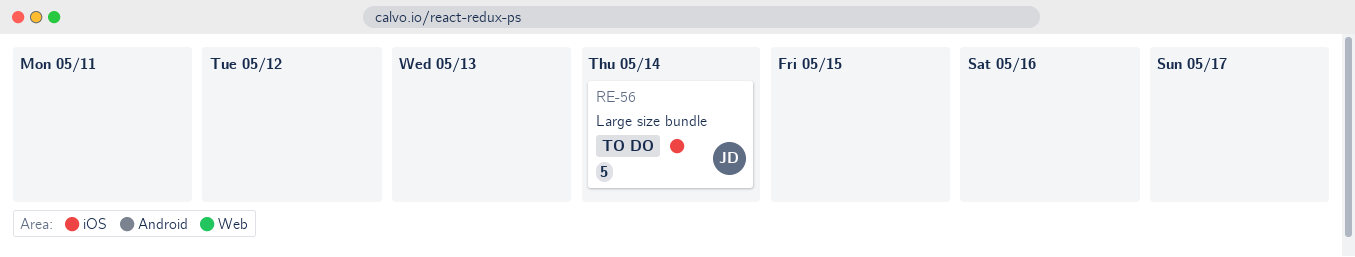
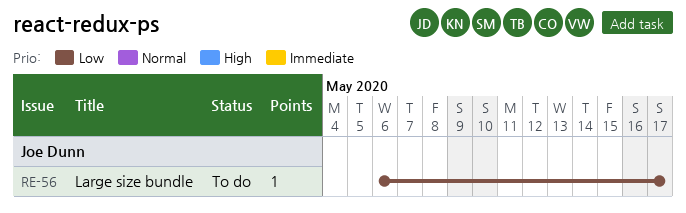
RE-56, estimate: 5 -> 1
RE-56, due: May 14 -> May 17

